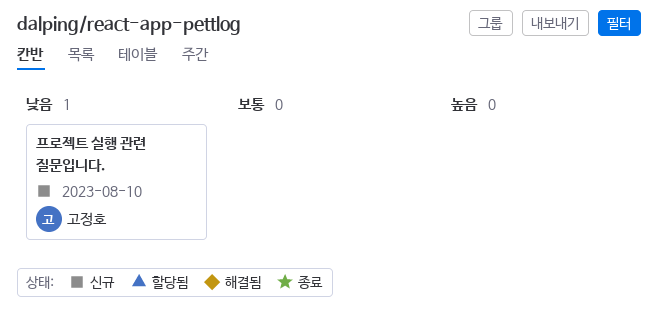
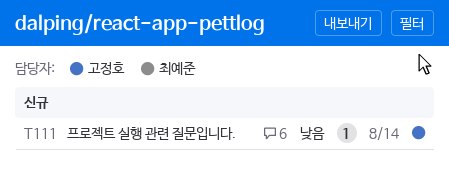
프로젝트 실행 관련 질문입니다., due: Aug 10 -> Aug 14

